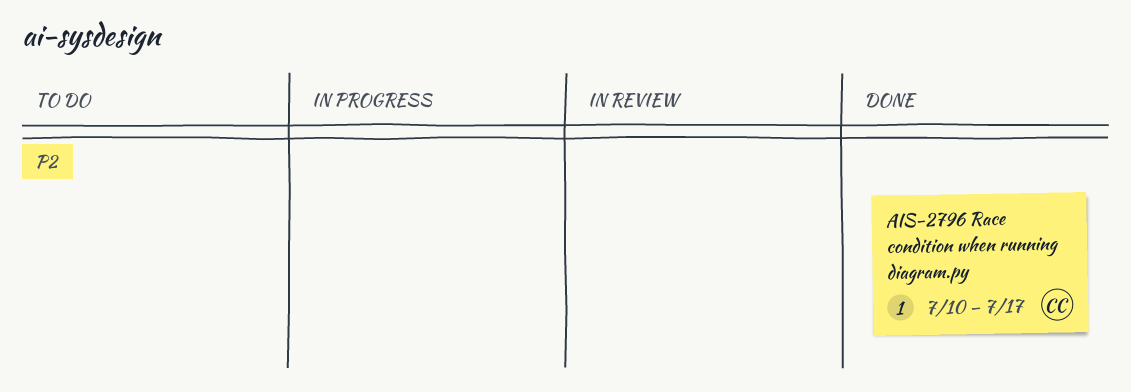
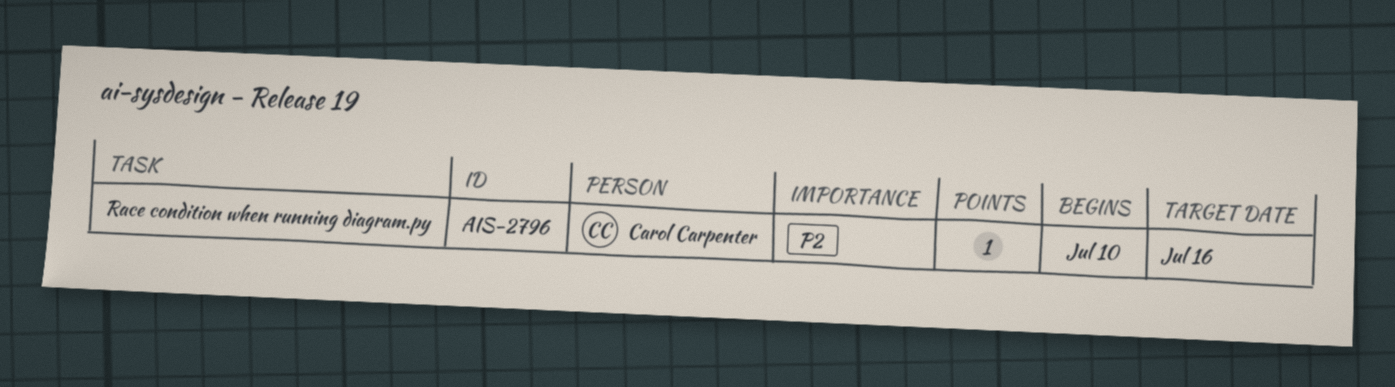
AIS-2796, due: Jul 17 -> Jul 16

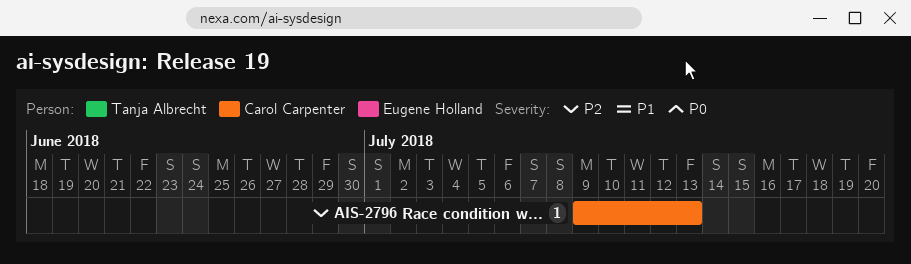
AIS-2796, start: Jul 10 -> Jul 9
AIS-2796, due: Jul 16 -> Jul 13

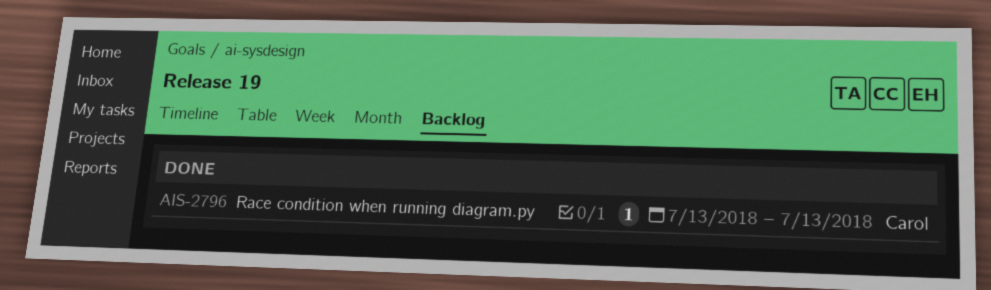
AIS-2796, start: Jul 9 -> Jul 13

